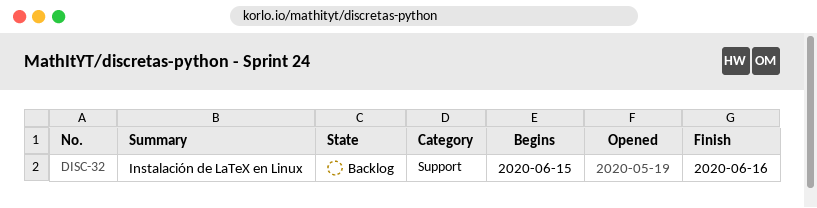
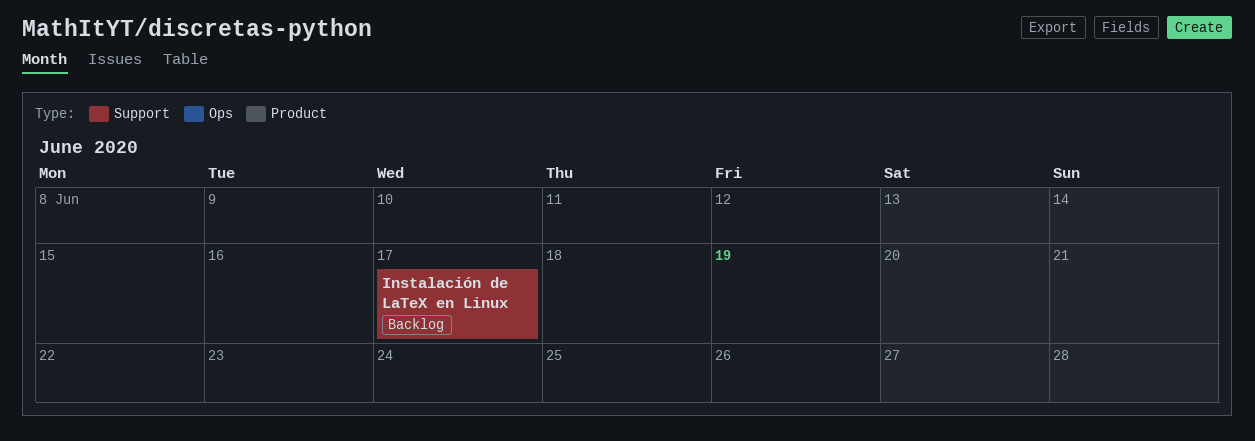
Instalación de LaTeX en Linux, due: Jun 16 -> Jun 17

